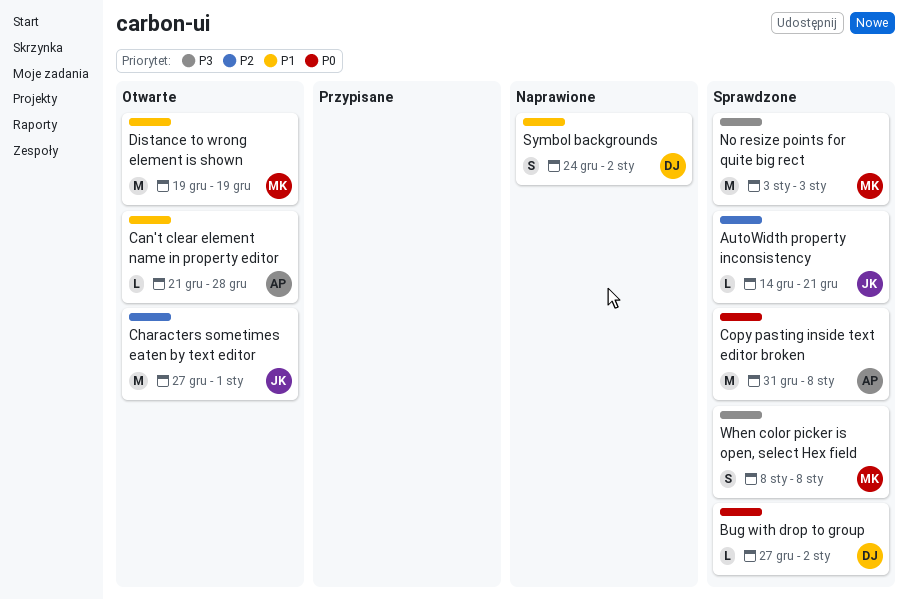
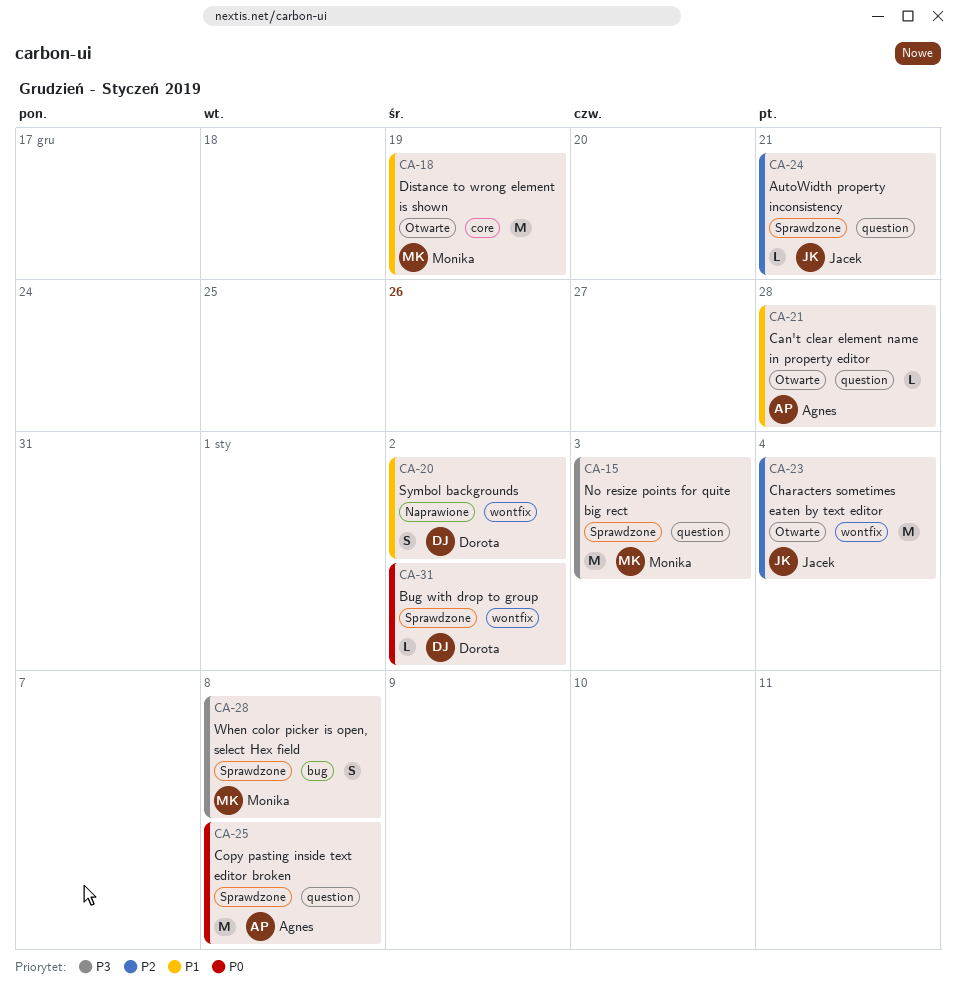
Characters sometimes eaten by text editor, due: Jan 1 -> Jan 4

